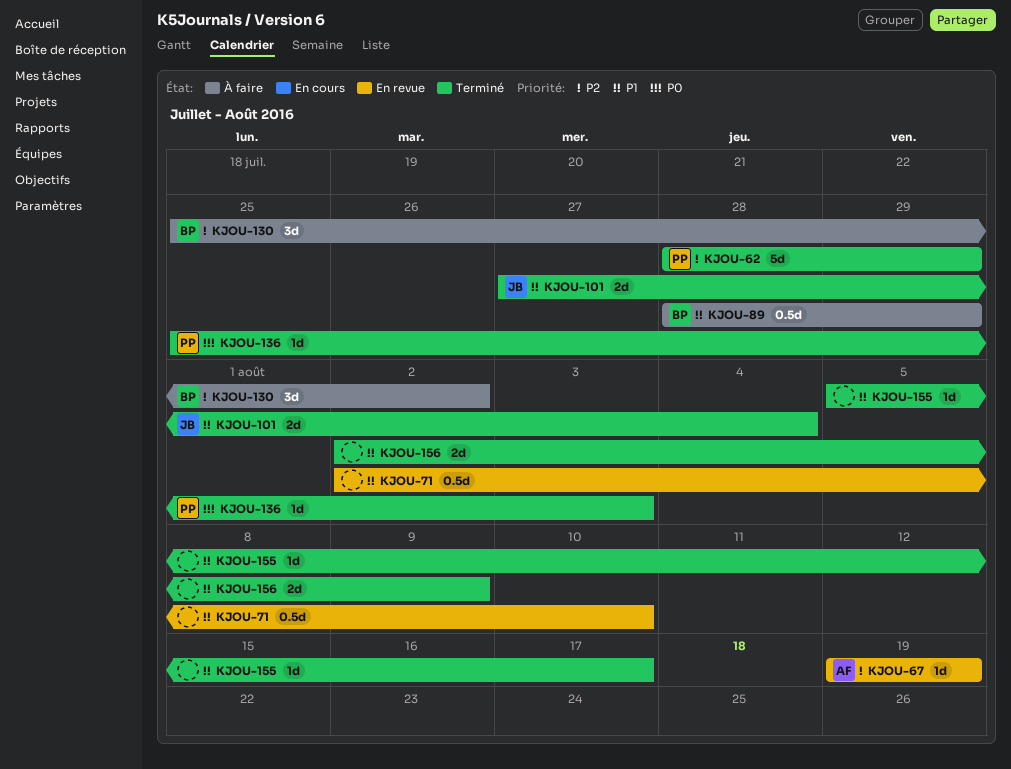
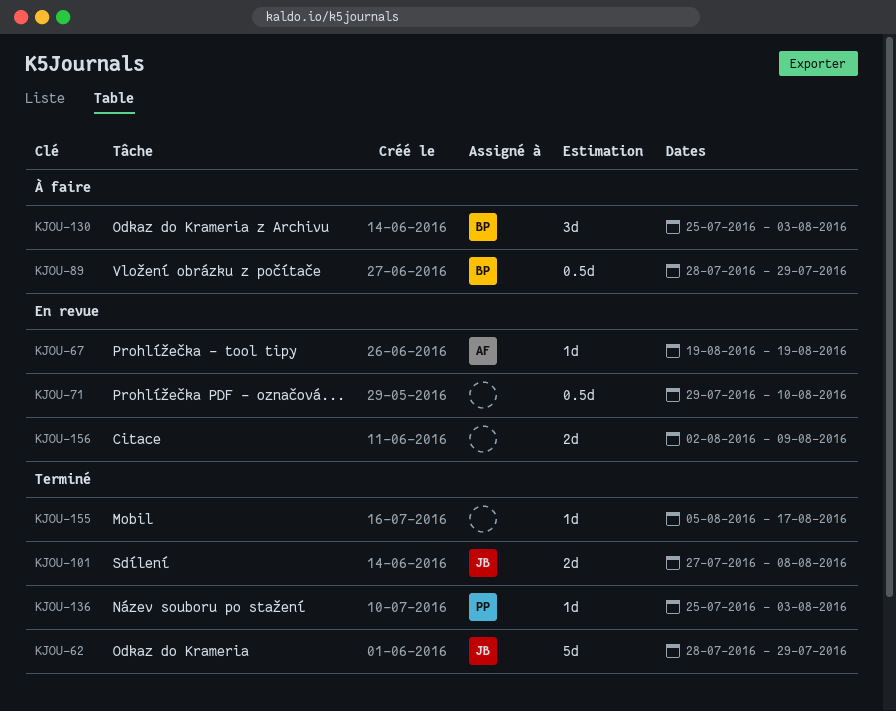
KJOU-62, owner: PP -> JB
KJOU-71, start: Aug 2 -> Jul 29
KJOU-101, due: Aug 4 -> Aug 8
KJOU-130, due: Aug 2 -> Aug 3
KJOU-156, status: Terminé -> En revue

